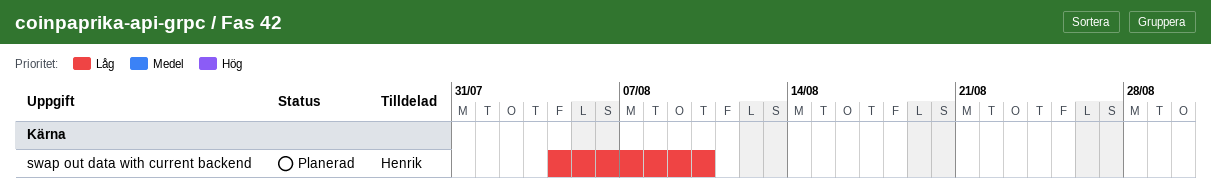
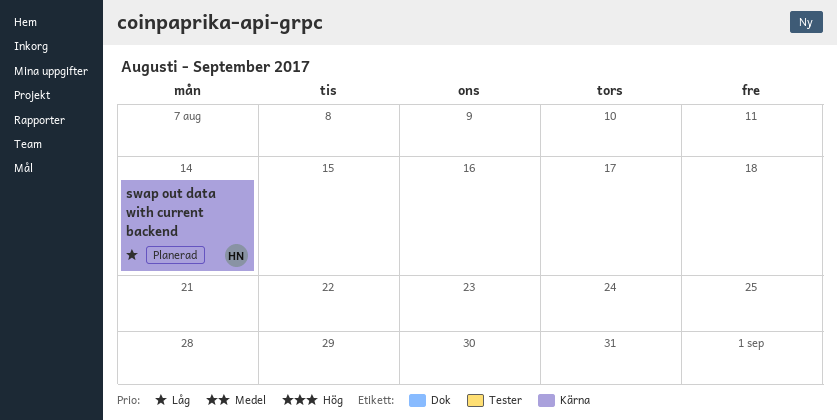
swap out data with current backend, due: Aug 10 -> Aug 14

